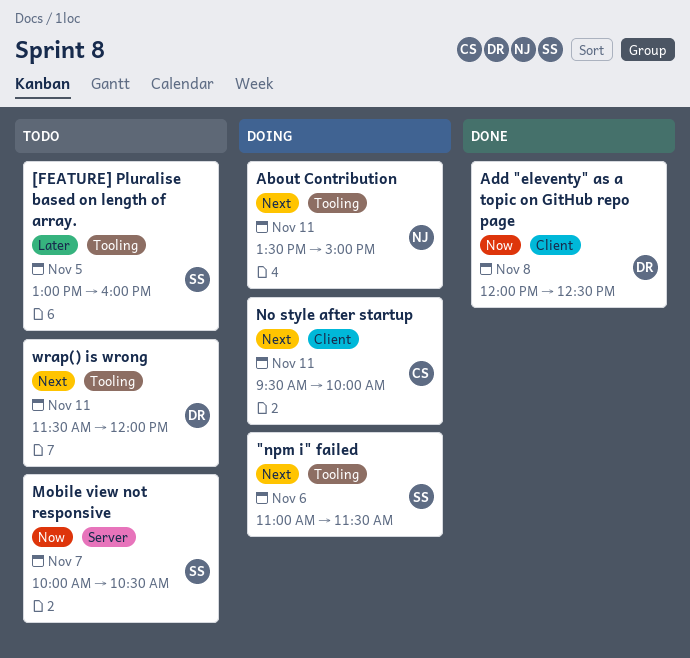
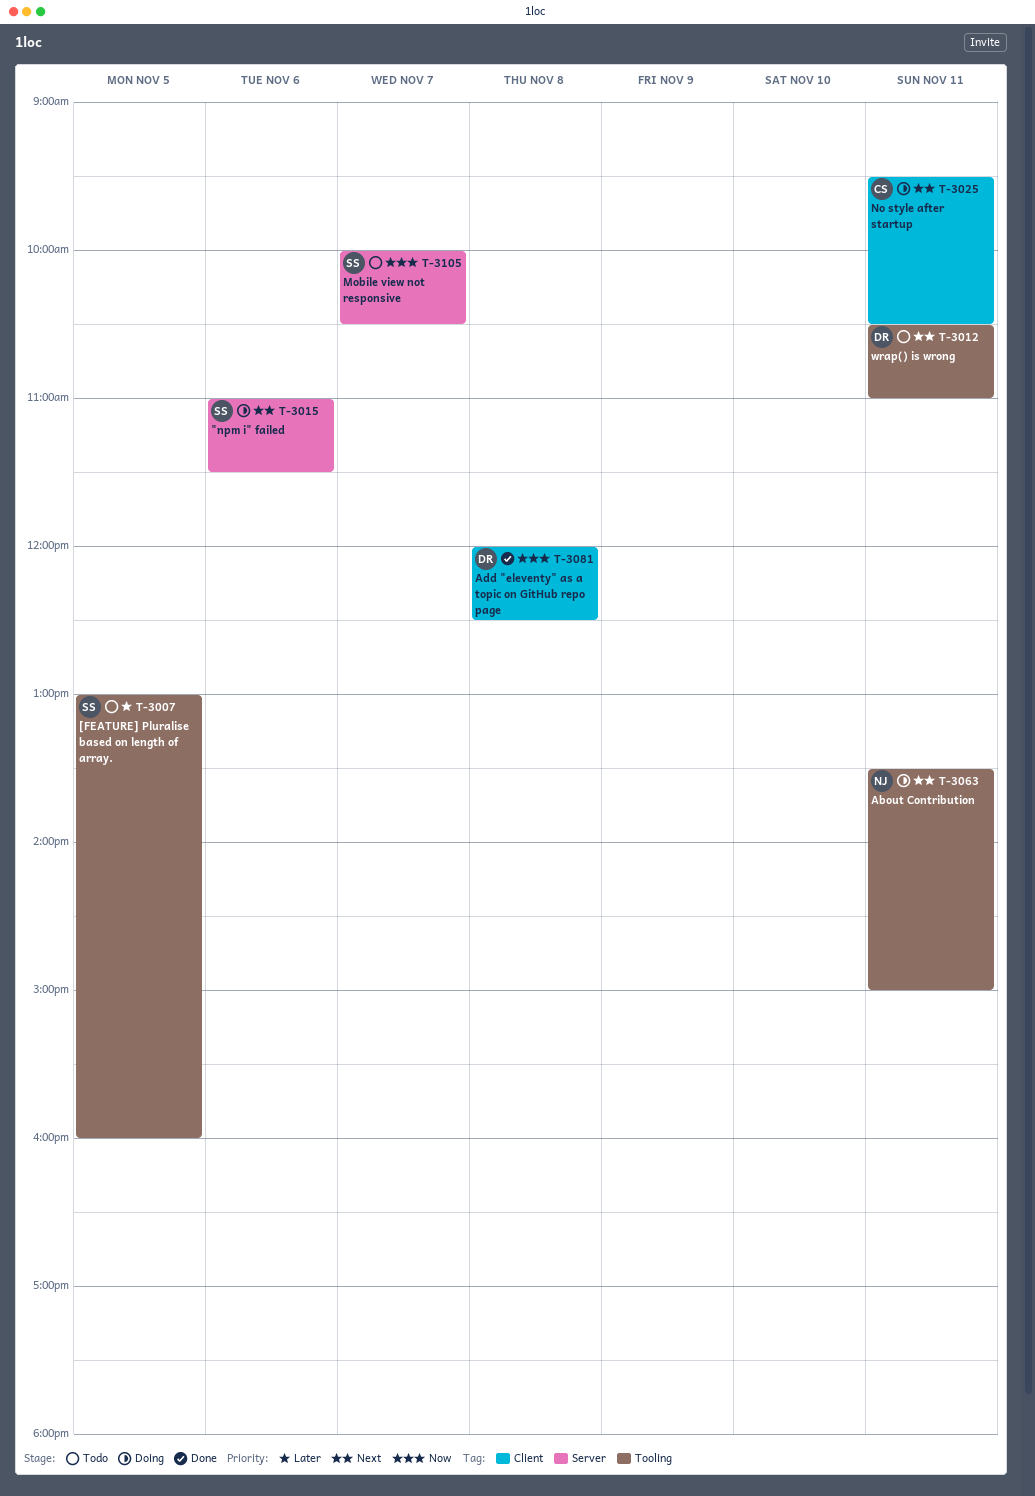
"npm i" failed, label: Tooling -> Server
No style after startup, ends: 10:00 -> 10:30
wrap() is wrong, begins: 11:30 -> 10:30
wrap() is wrong, ends: 12:00 -> 11:00

